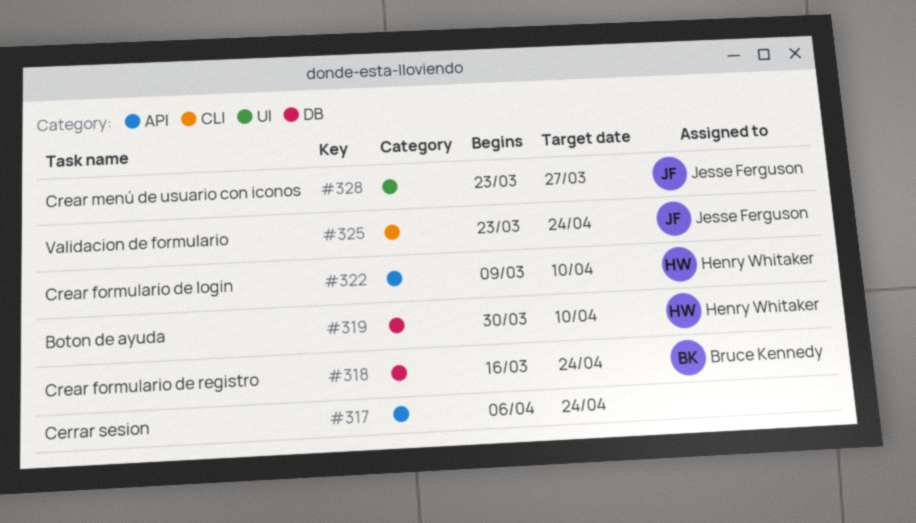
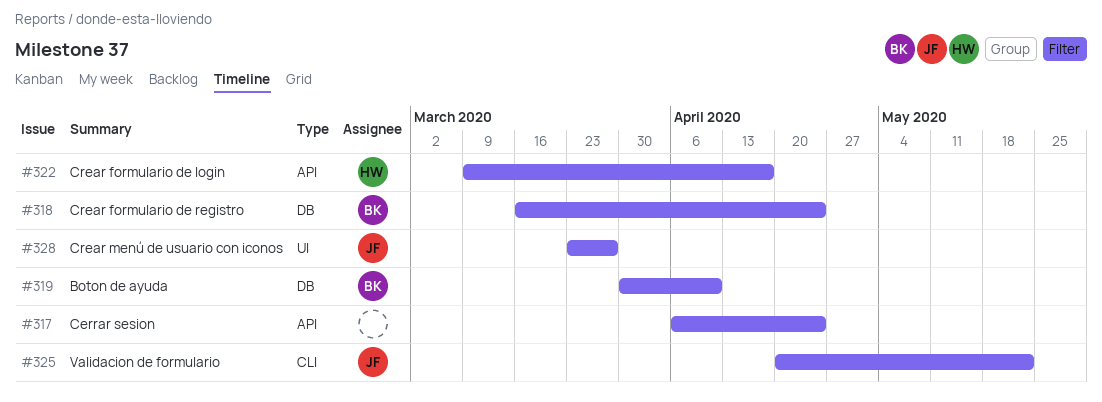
#319, owner: Henry Whitaker -> Bruce Kennedy
#322, due: Apr 10 -> Apr 17
#325, start: Mar 23 -> Apr 20
#325, due: Apr 24 -> May 22

